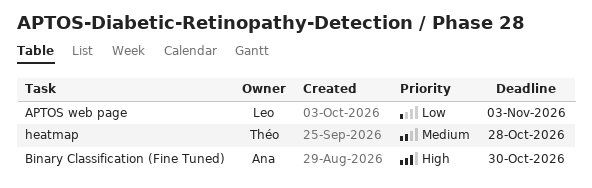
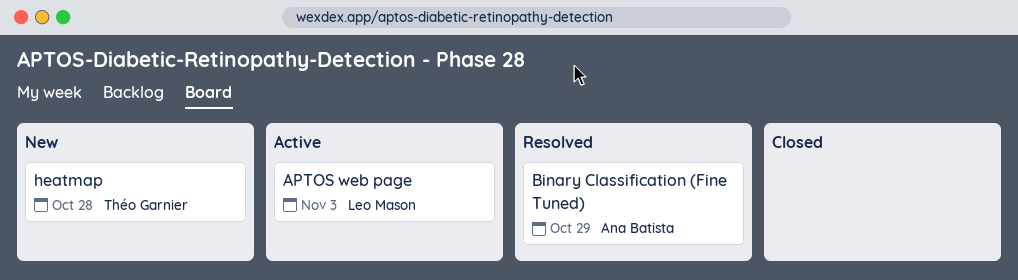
Binary Classification (Fine Tuned), due: Oct 30 -> Oct 29

